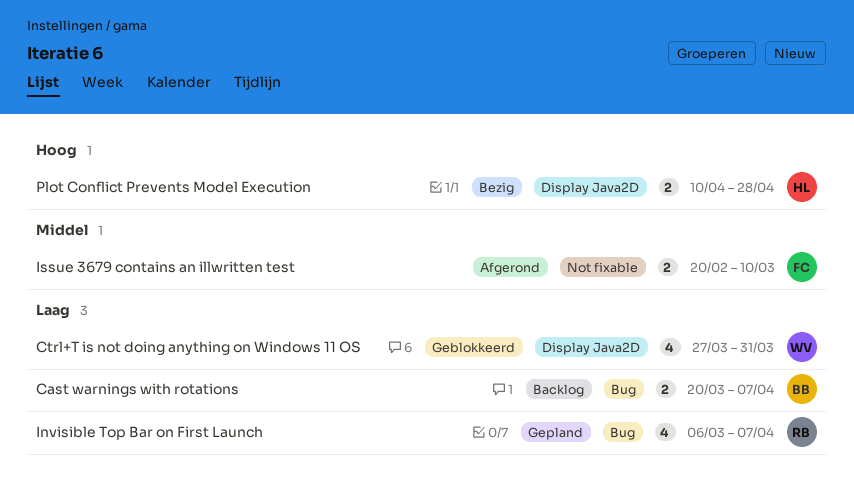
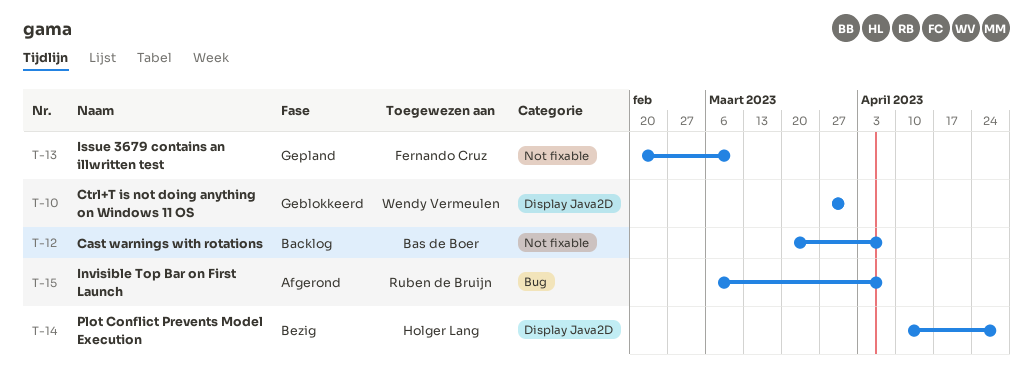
Cast warnings with rotations, label: Bug -> Not fixable
Invisible Top Bar on First Launch, status: Gepland -> Afgerond
Issue 3679 contains an illwritten test, status: Afgerond -> Gepland

